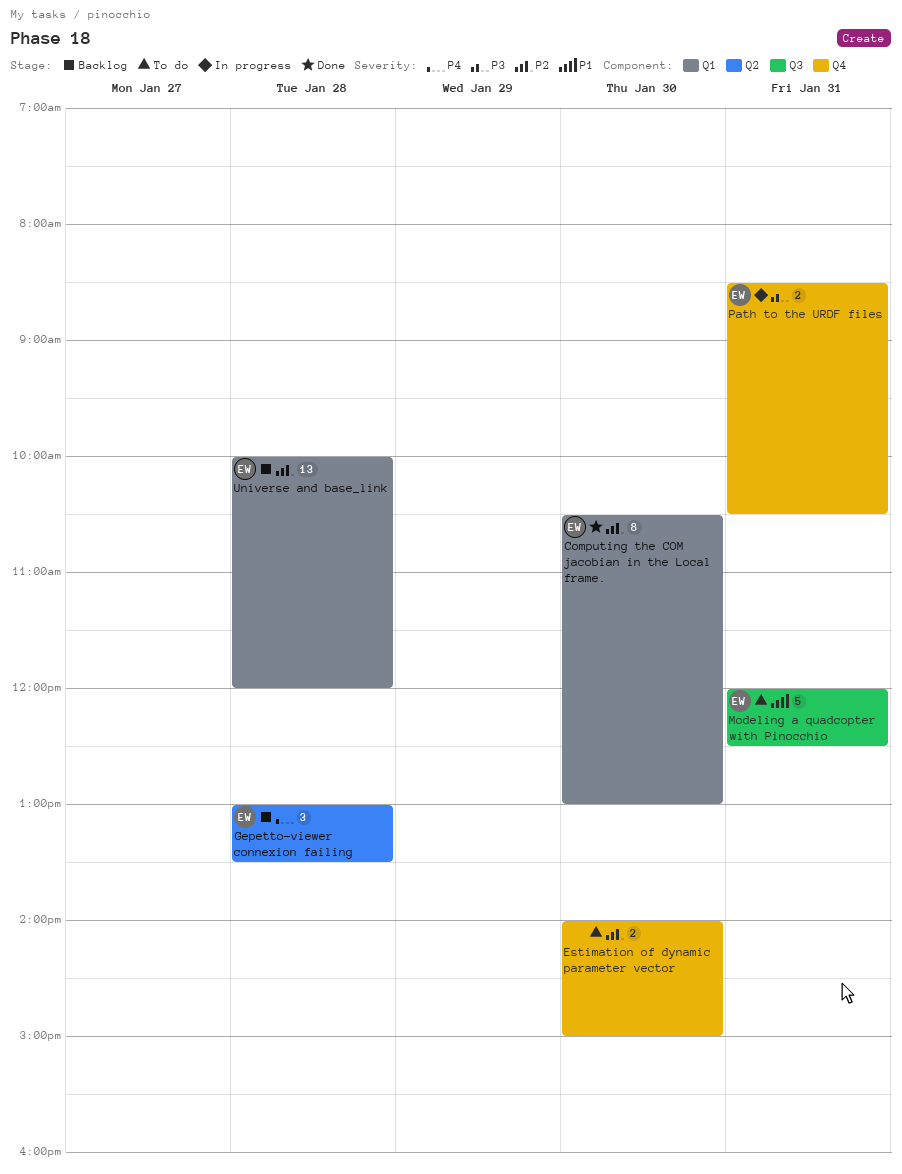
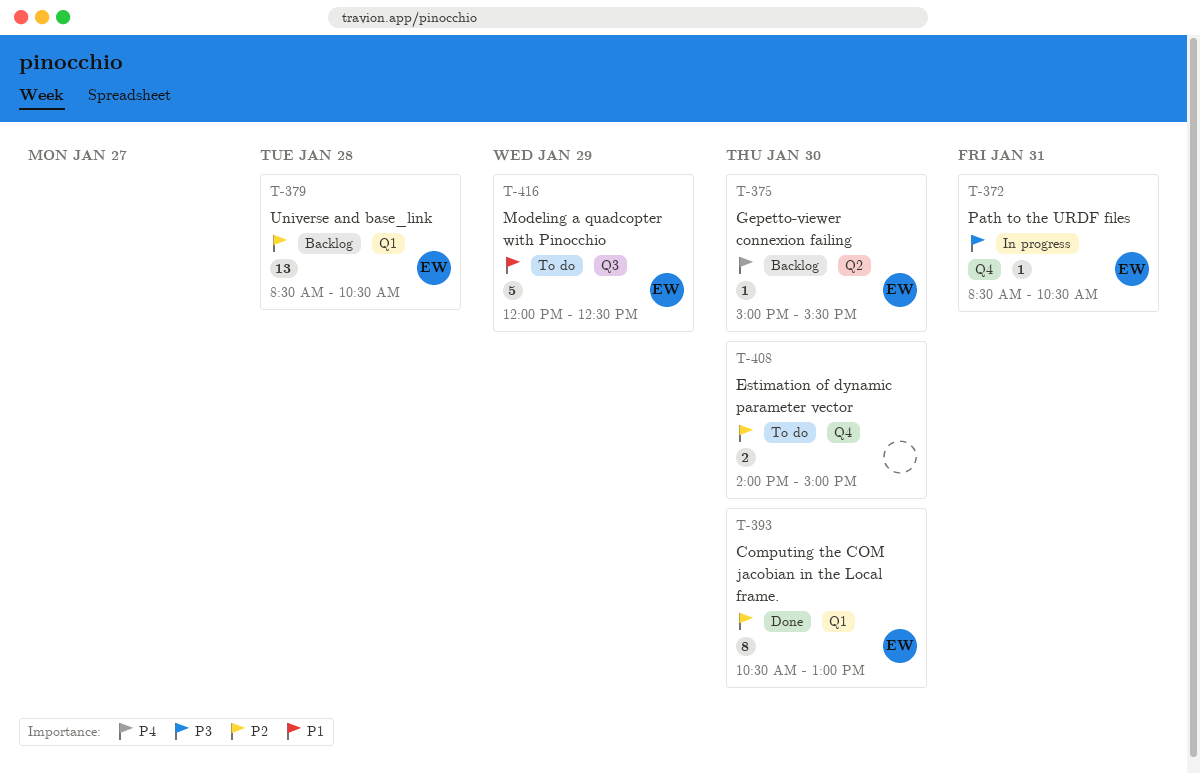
Gepetto-viewer connexion failing, estimate: 3 -> 1
Gepetto-viewer connexion failing, day: Jan 28 -> Jan 30
Gepetto-viewer connexion failing, begins: 13:00 -> 15:00
Gepetto-viewer connexion failing, ends: 13:30 -> 15:30
Modeling a quadcopter with Pinocchio, day: Jan 31 -> Jan 29
Path to the URDF files, estimate: 2 -> 1
Universe and base_link, begins: 10:00 -> 08:30
Universe and base_link, ends: 12:00 -> 10:30

